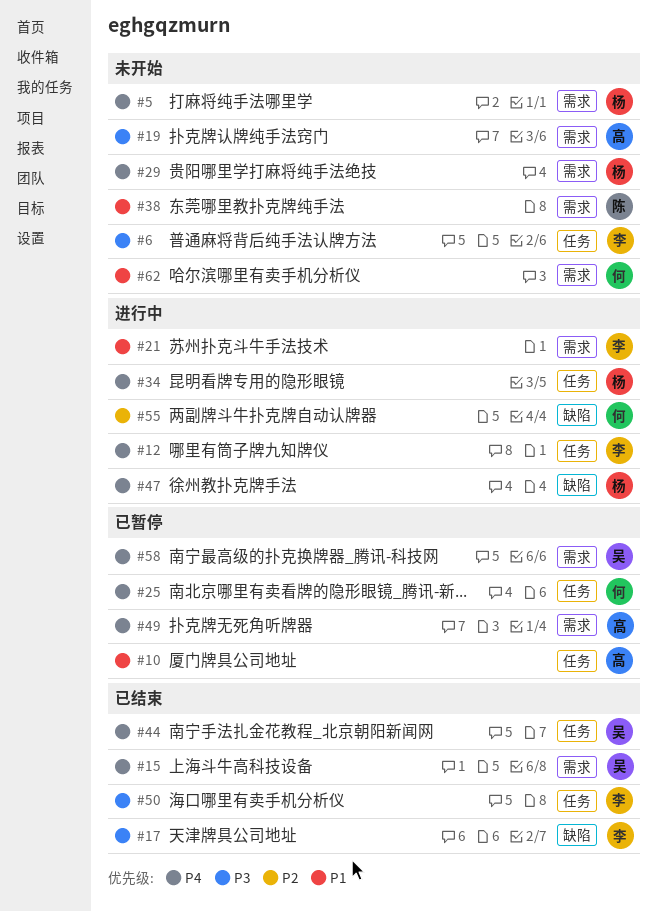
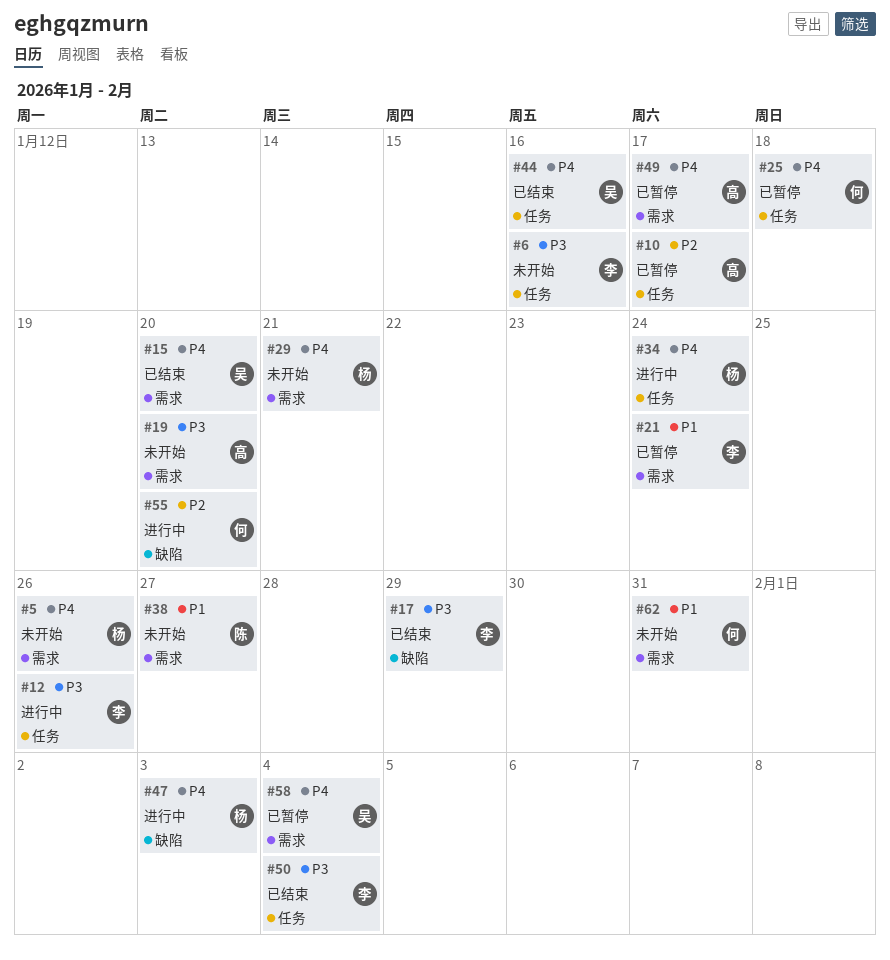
#10, priority: P1 -> P2
#12, priority: P4 -> P3
#21, status: 进行中 -> 已暂停

